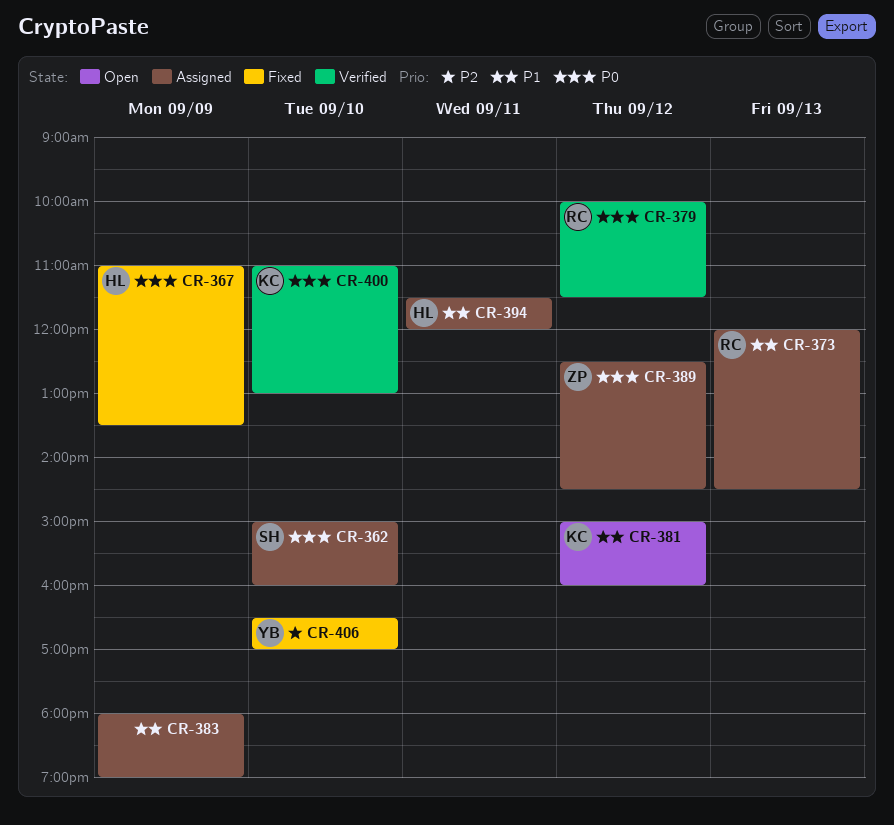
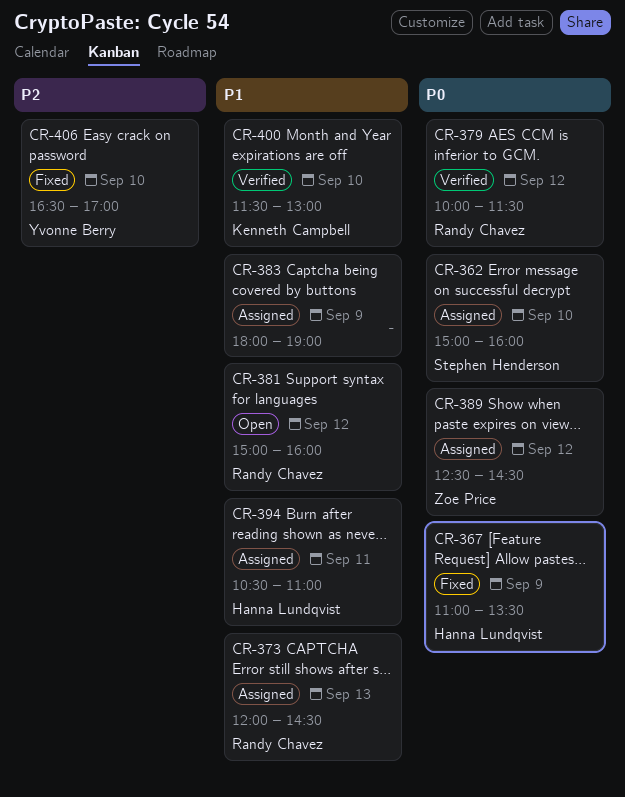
CR-381, owner: Kenneth Campbell -> Randy Chavez
CR-394, begins: 11:30 -> 10:30
CR-394, ends: 12:00 -> 11:00
CR-400, priority: P0 -> P1
CR-400, begins: 11:00 -> 11:30

